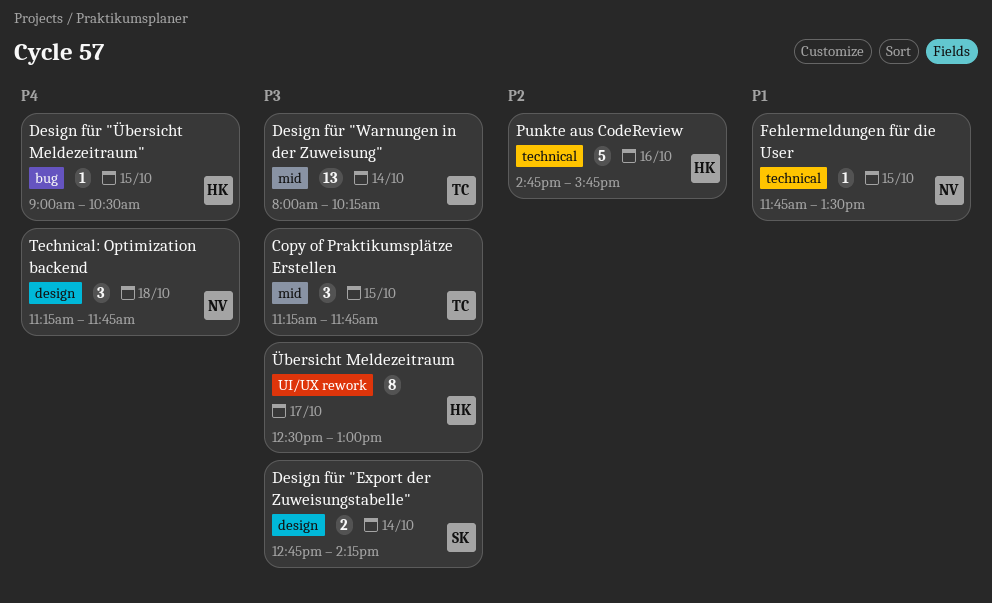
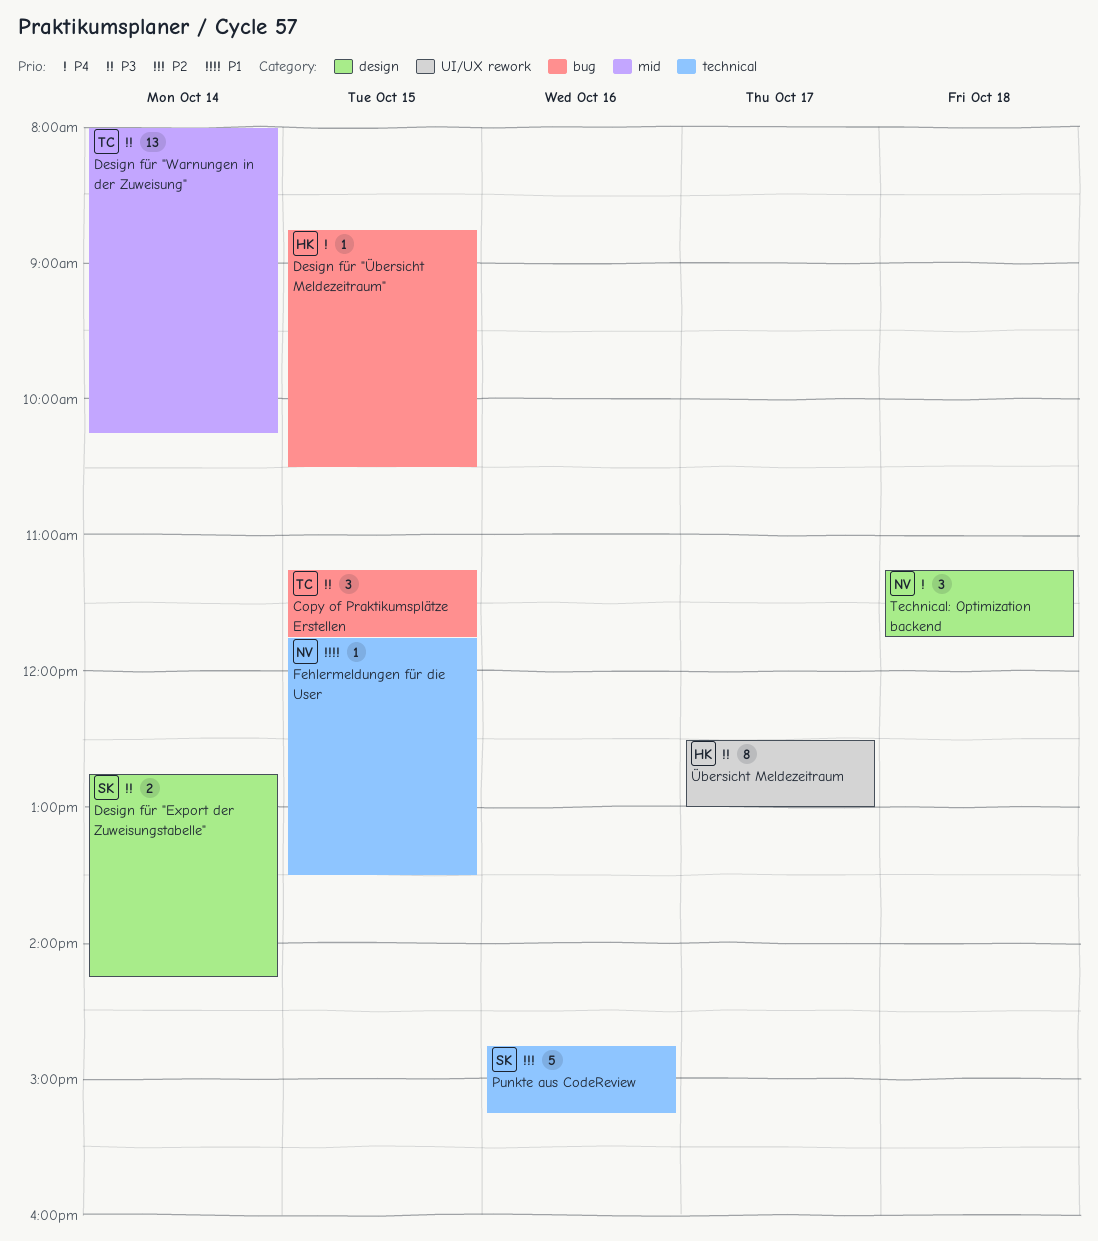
Copy of Praktikumsplätze Erstellen, label: mid -> bug
Design für "Übersicht Meldezeitraum", begins: 09:00 -> 08:45
Punkte aus CodeReview, owner: HK -> SK
Punkte aus CodeReview, ends: 15:45 -> 15:15

